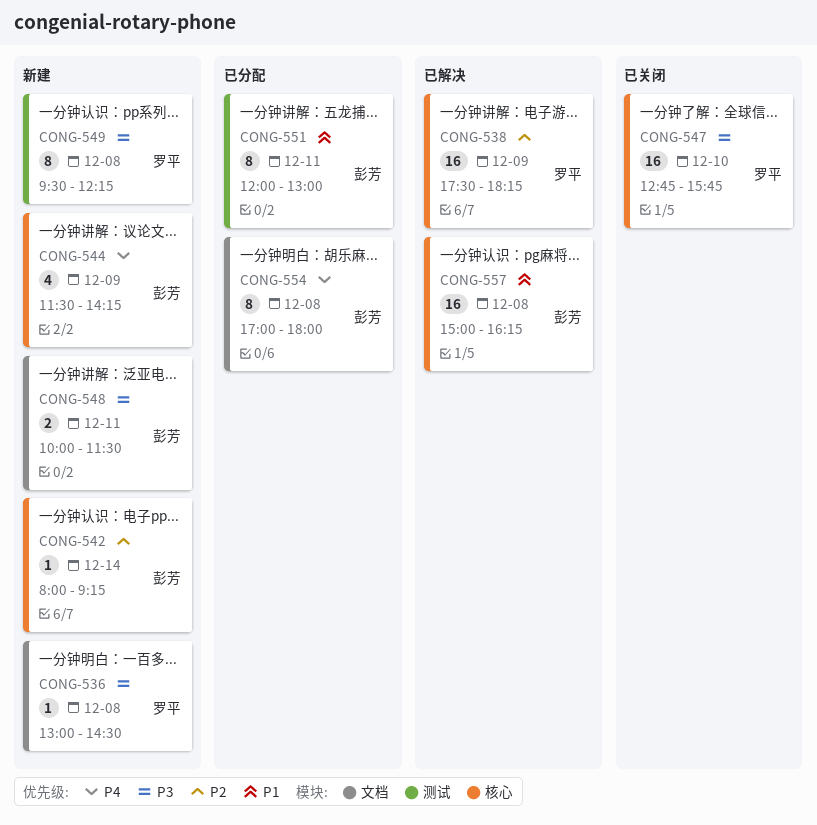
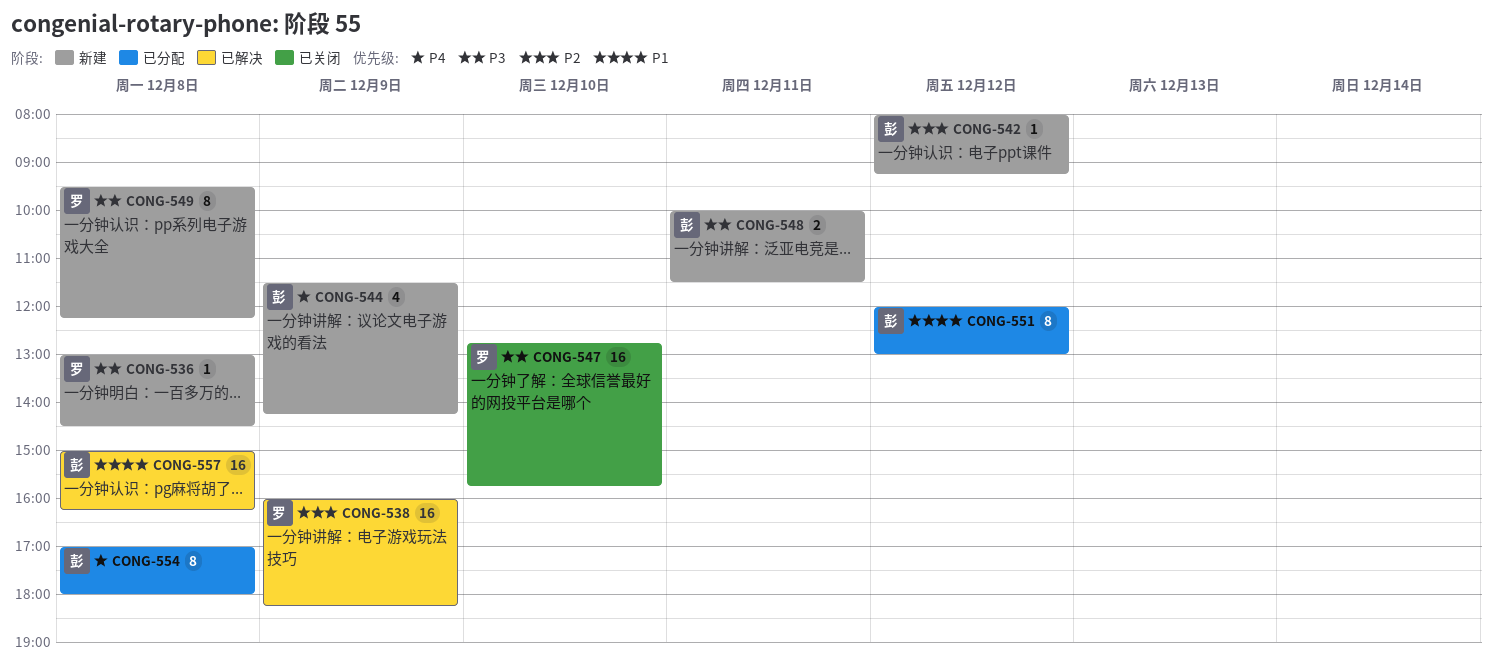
CONG-538, begins: 17:30 -> 16:00
CONG-542, day: Dec 14 -> Dec 12
CONG-551, day: Dec 11 -> Dec 12

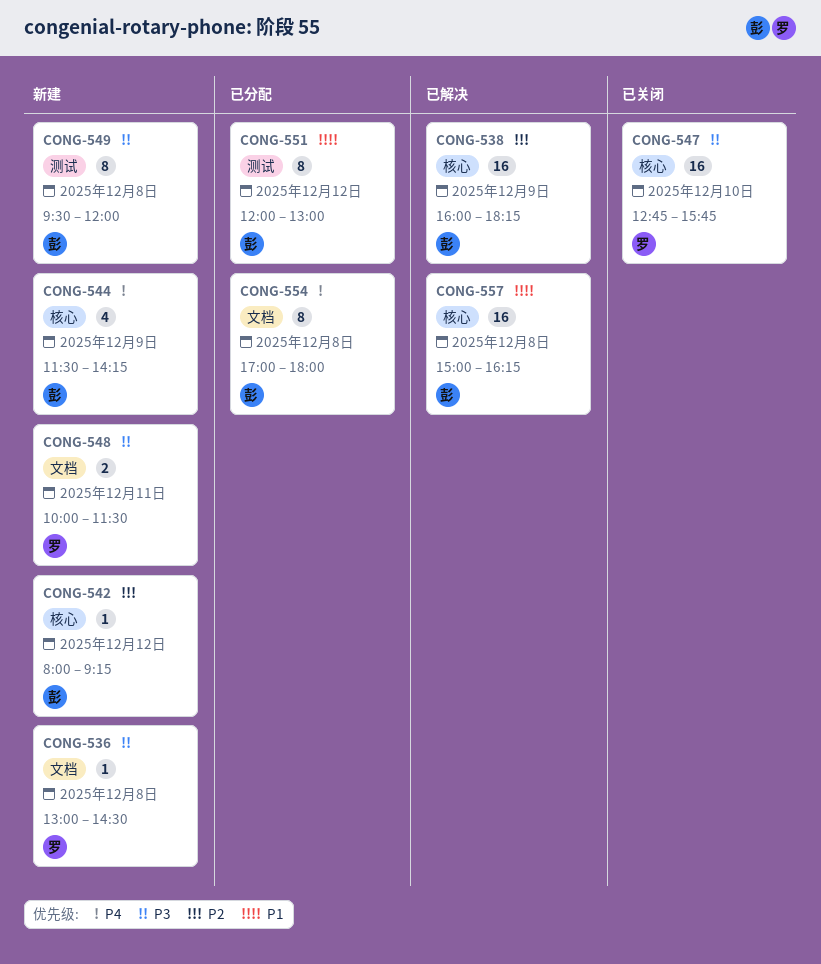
CONG-538, owner: 罗 -> 彭
CONG-548, owner: 彭 -> 罗
CONG-549, owner: 罗 -> 彭
CONG-549, ends: 12:15 -> 12:00

